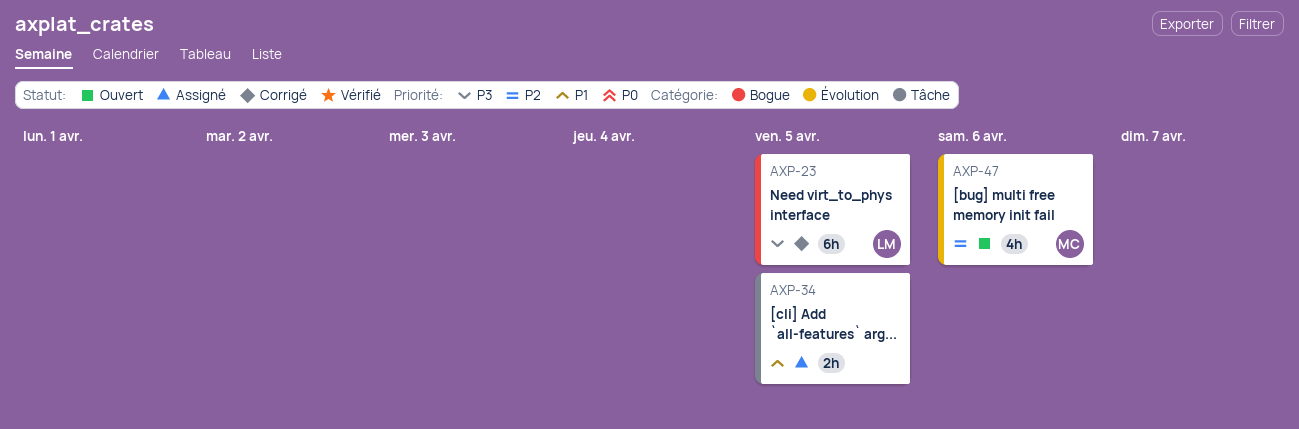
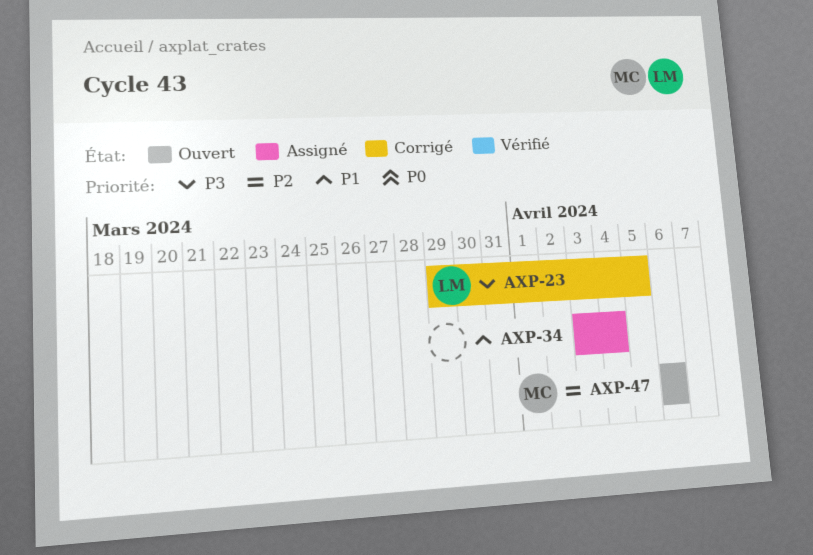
AXP-34, due: Apr 5 -> Apr 4

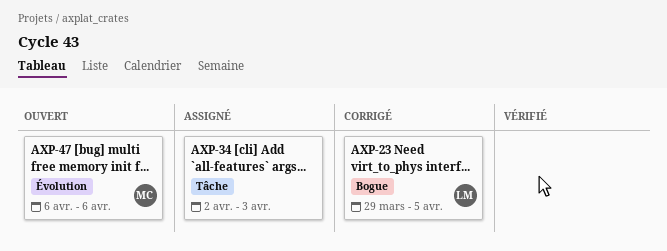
AXP-34, start: Apr 3 -> Apr 2
AXP-34, due: Apr 4 -> Apr 3

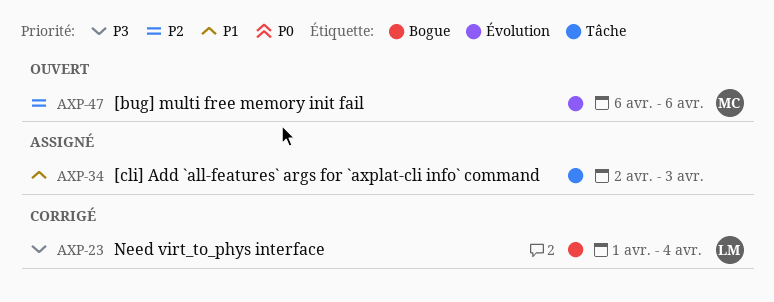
AXP-23, start: Mar 29 -> Apr 1
AXP-23, due: Apr 5 -> Apr 4

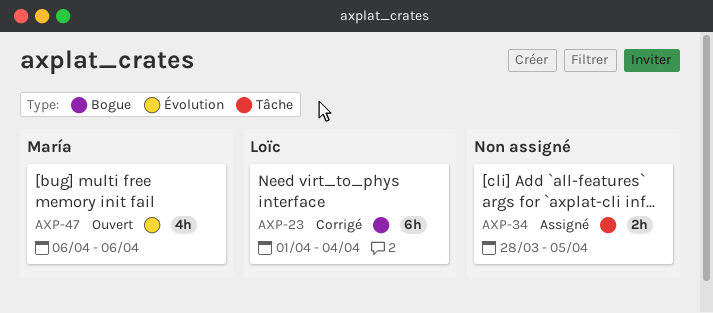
AXP-34, start: Apr 2 -> Mar 28
AXP-34, due: Apr 3 -> Apr 5

